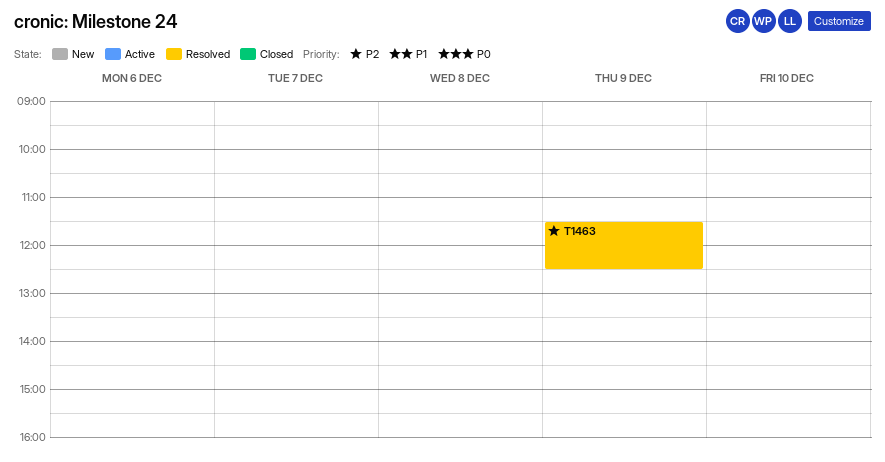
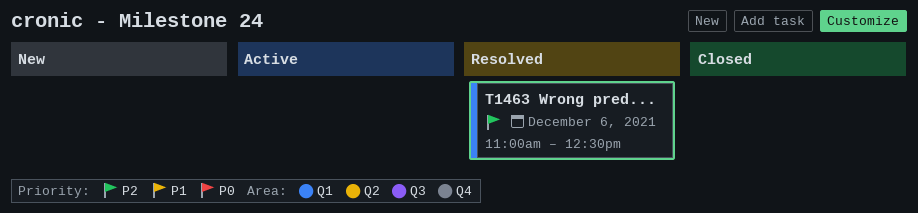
T1463, day: Dec 9 -> Dec 6
T1463, begins: 11:30 -> 11:00

